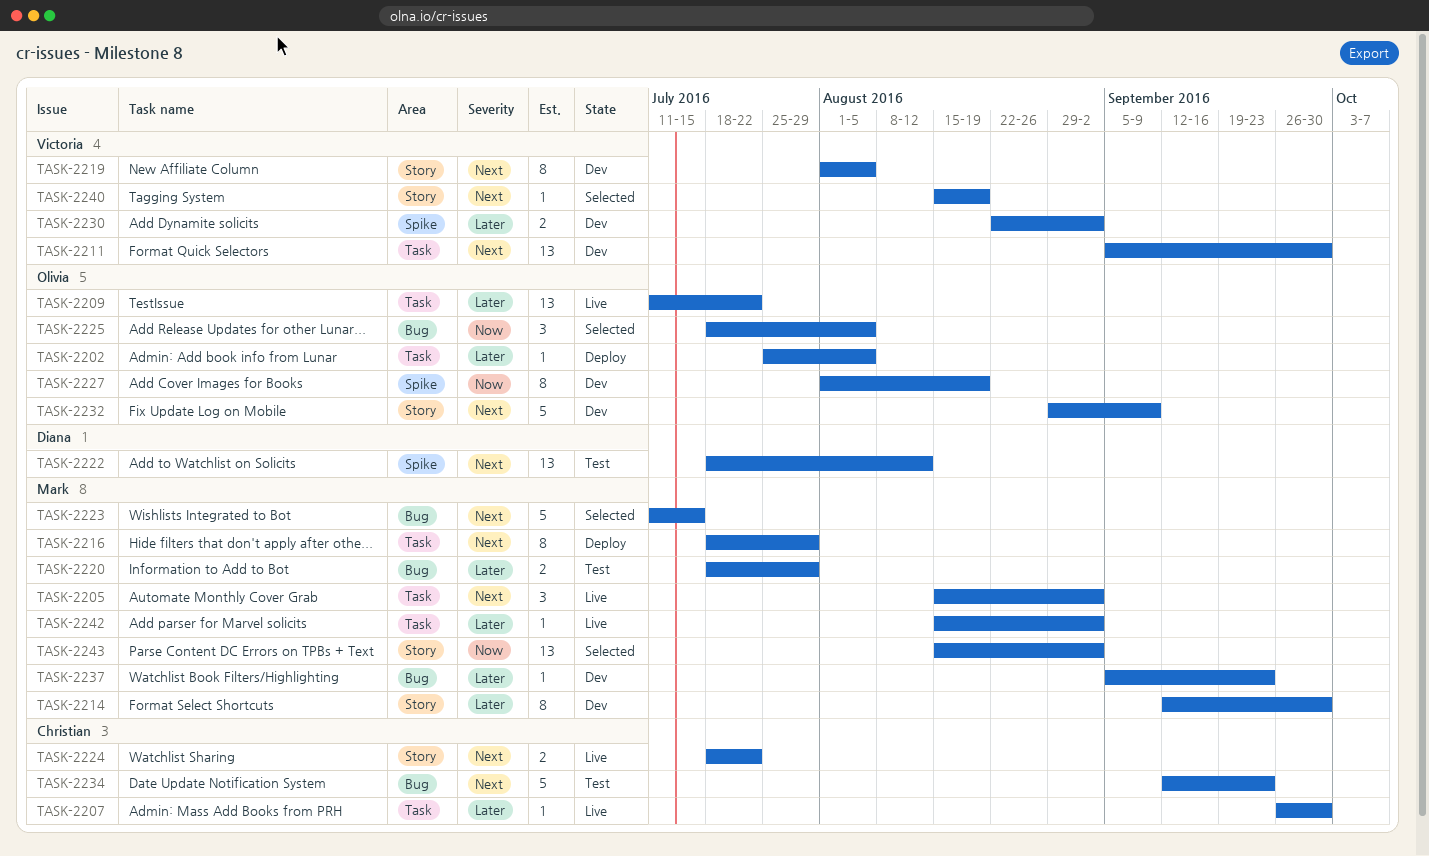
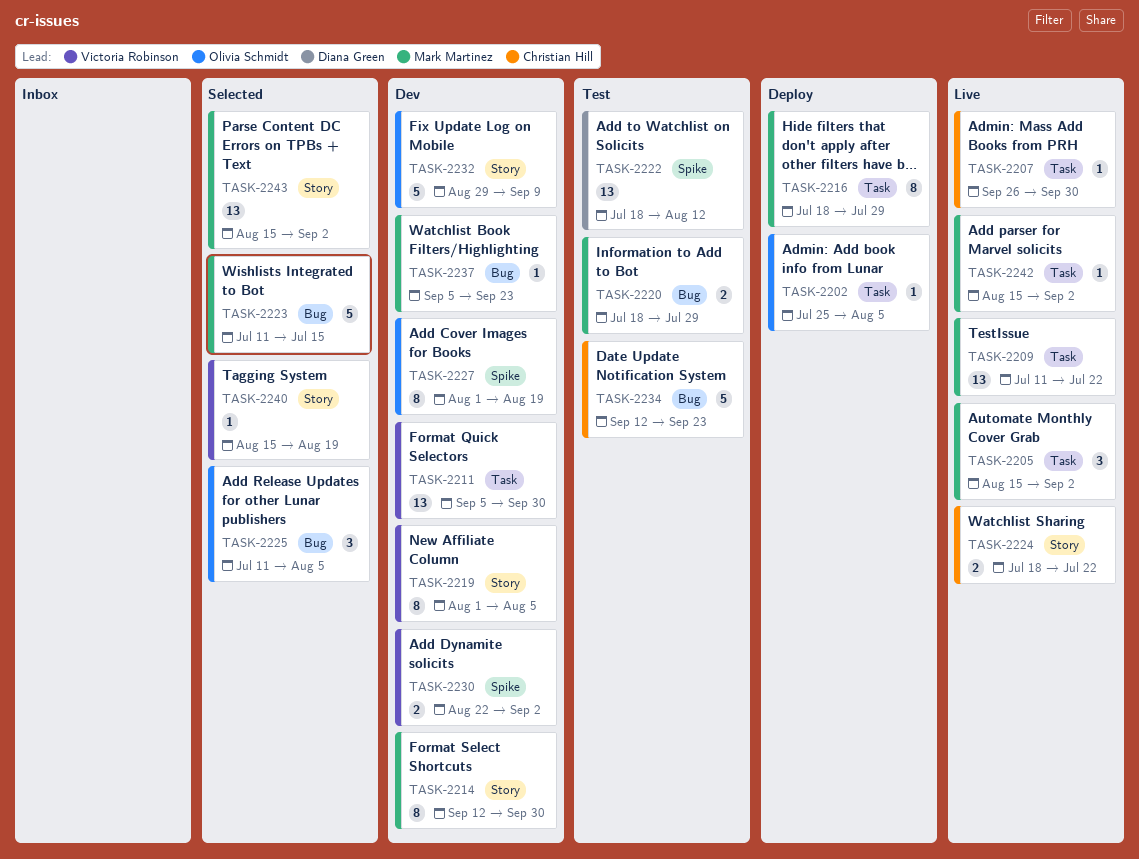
TASK-2209, owner: Olivia Schmidt -> Mark Martinez
TASK-2225, start: Jul 18 -> Jul 11

